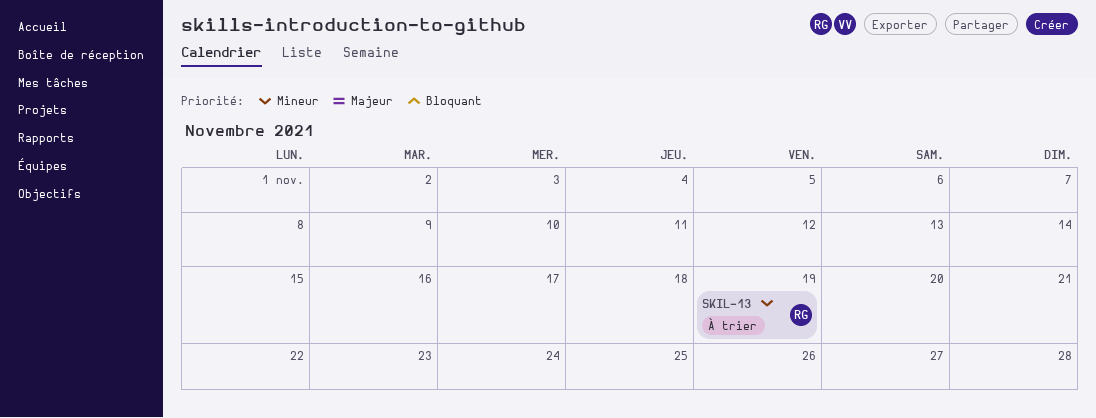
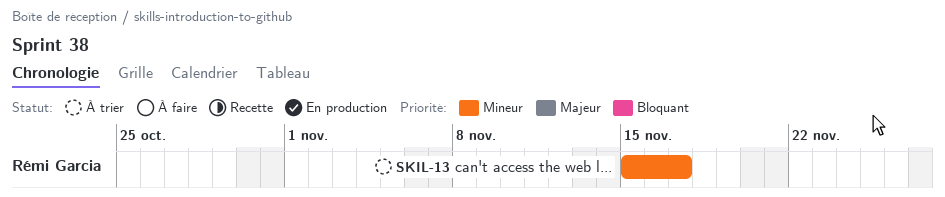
SKIL-13, due: Nov 19 -> Nov 17

